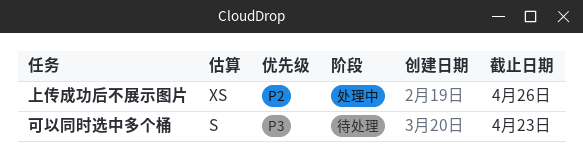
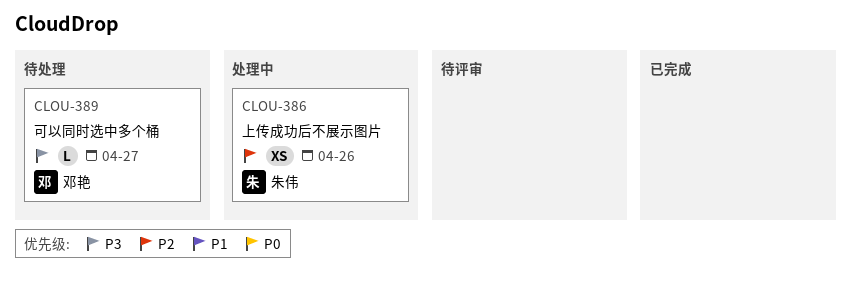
可以同时选中多个桶, estimate: S -> L
可以同时选中多个桶, due: Apr 23 -> Apr 27

